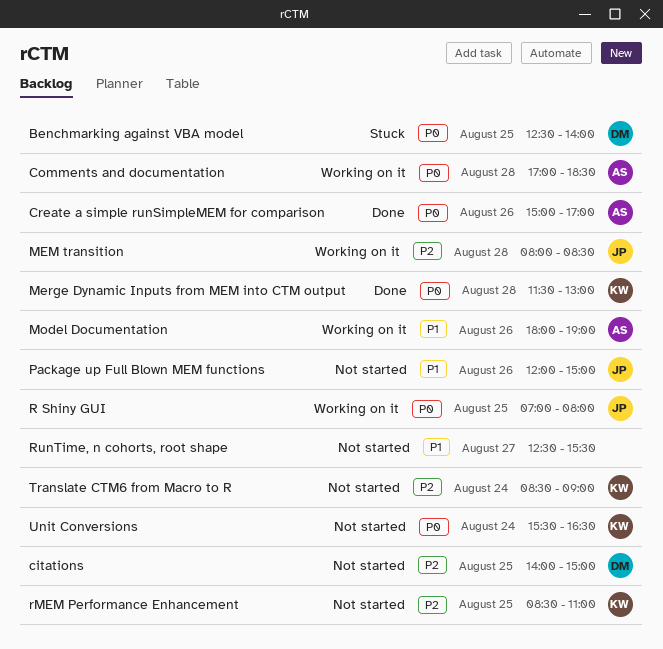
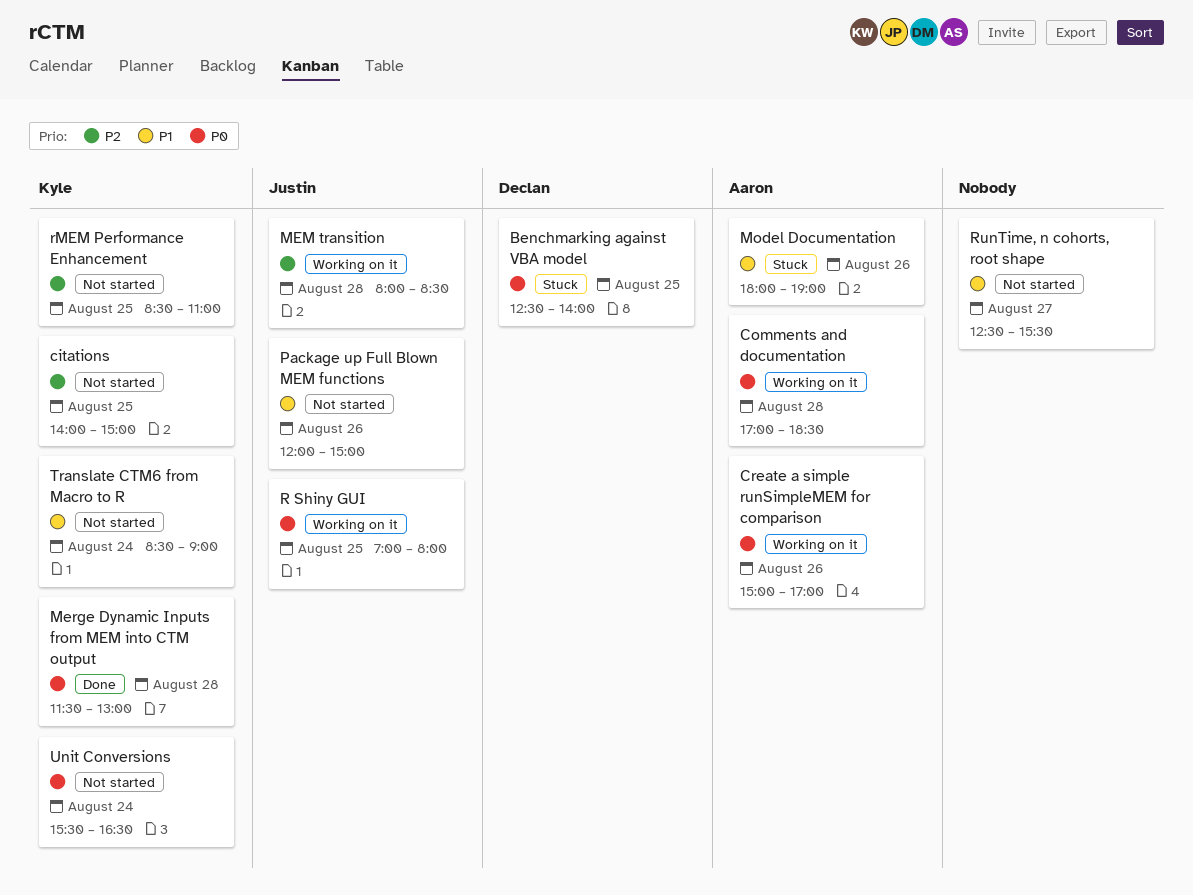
citations, owner: Declan -> Kyle
Create a simple runSimpleMEM for comparison, status: Done -> Working on it
Model Documentation, status: Working on it -> Stuck
Translate CTM6 from Macro to R, priority: P2 -> P1

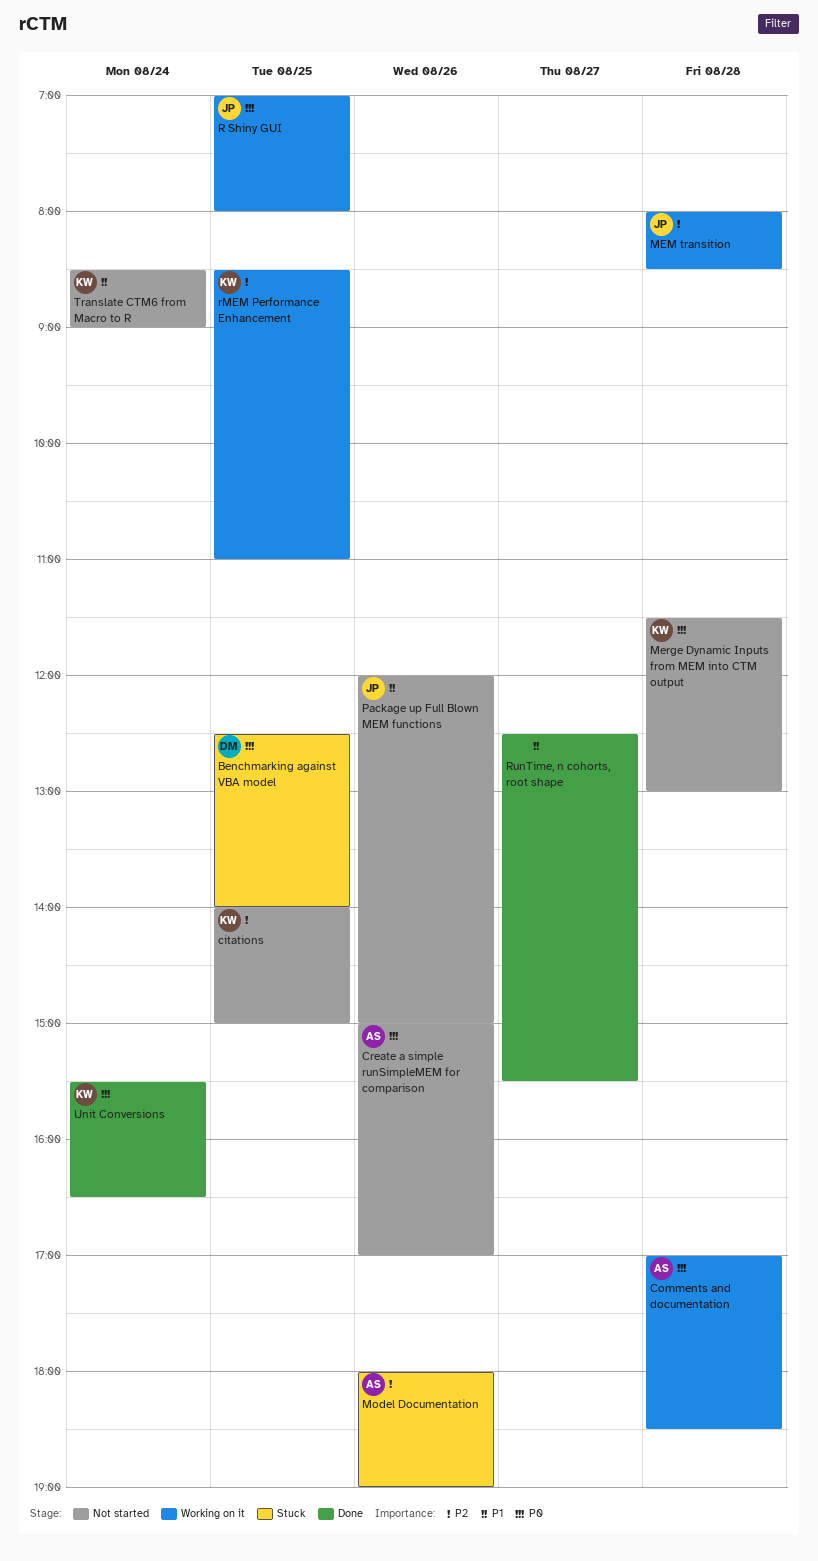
Create a simple runSimpleMEM for comparison, status: Working on it -> Not started
Merge Dynamic Inputs from MEM into CTM output, status: Done -> Not started
Model Documentation, priority: P1 -> P2
rMEM Performance Enhancement, status: Not started -> Working on it
RunTime, n cohorts, root shape, status: Not started -> Done
Unit Conversions, status: Not started -> Done

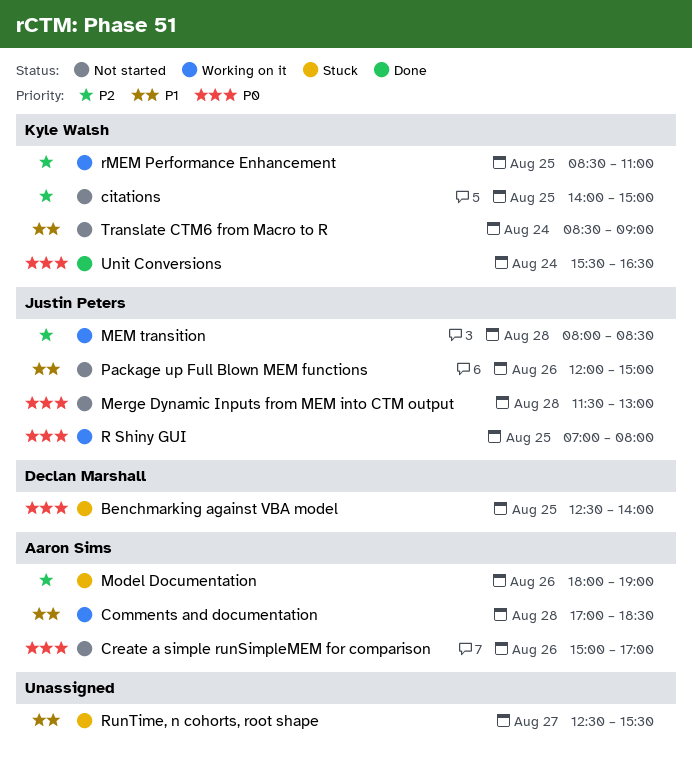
Comments and documentation, priority: P0 -> P1
Merge Dynamic Inputs from MEM into CTM output, owner: Kyle Walsh -> Justin Peters
RunTime, n cohorts, root shape, status: Done -> Stuck

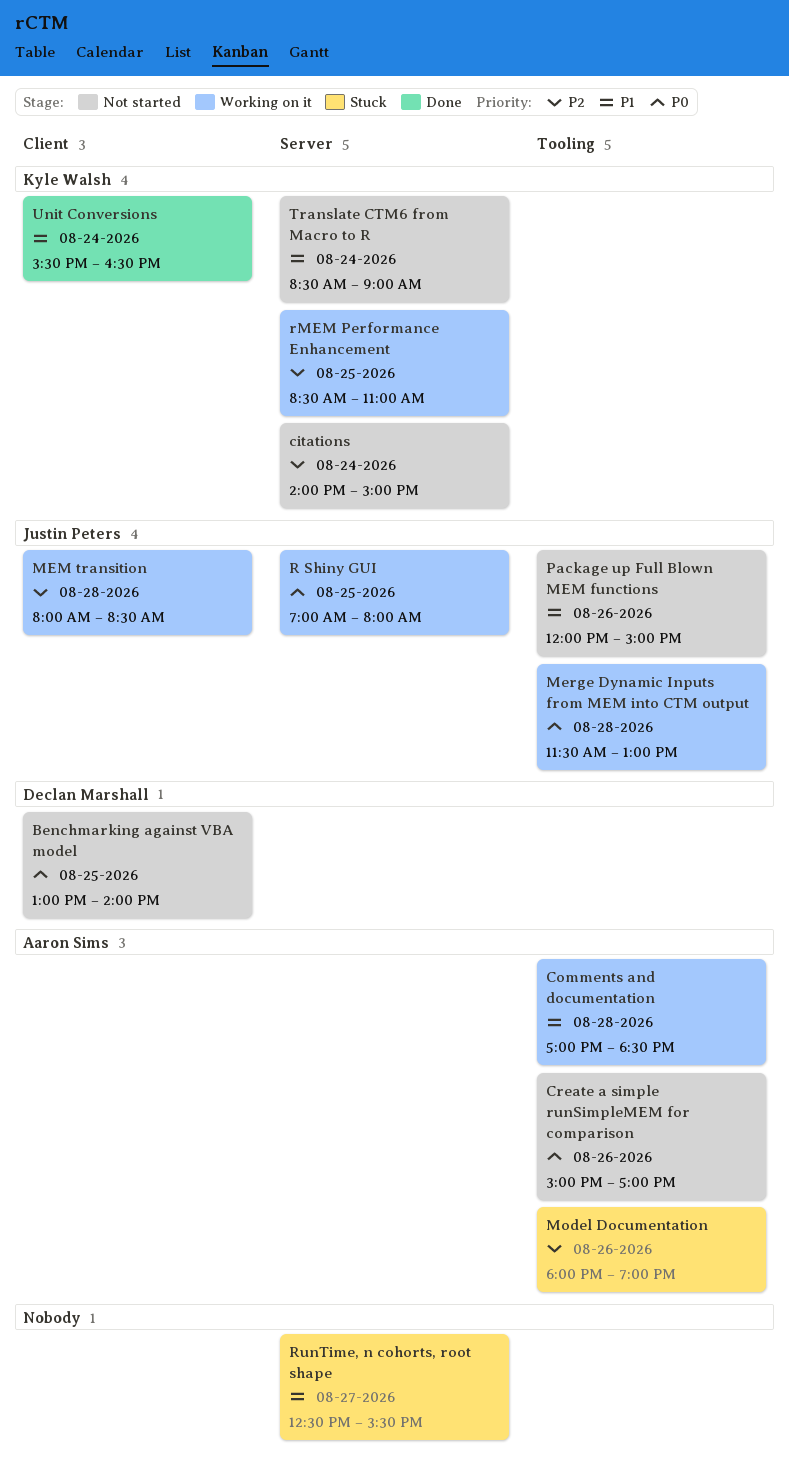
Benchmarking against VBA model, status: Stuck -> Not started
Benchmarking against VBA model, begins: 12:30 -> 13:00
citations, day: Aug 25 -> Aug 24
Merge Dynamic Inputs from MEM into CTM output, status: Not started -> Working on it
Unit Conversions, priority: P0 -> P1

